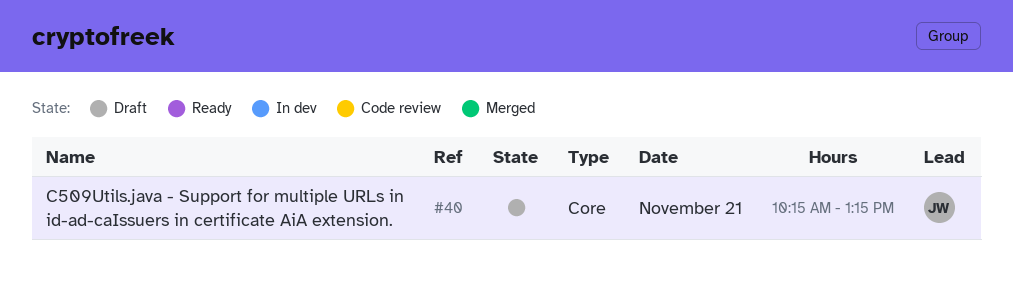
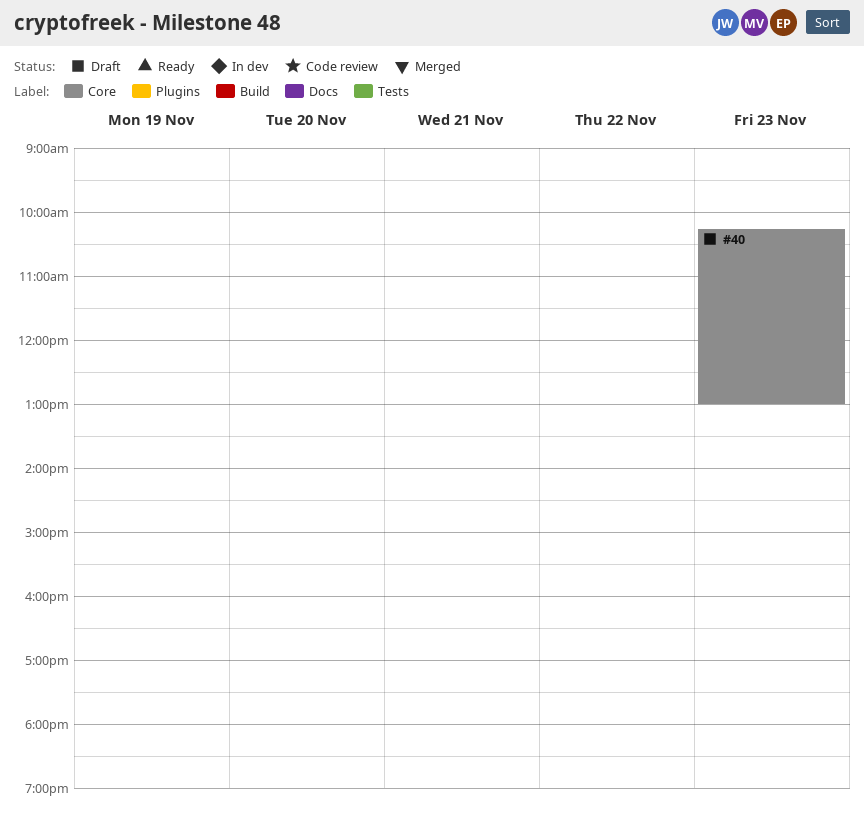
#40, day: Nov 21 -> Nov 23
#40, ends: 13:15 -> 13:00

